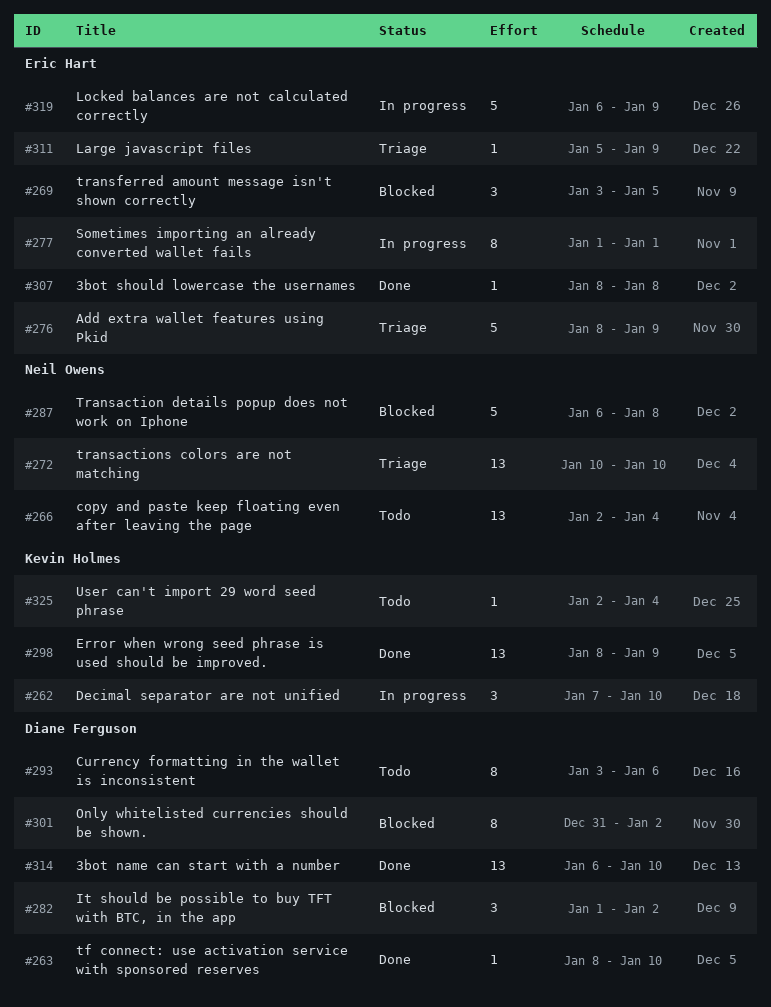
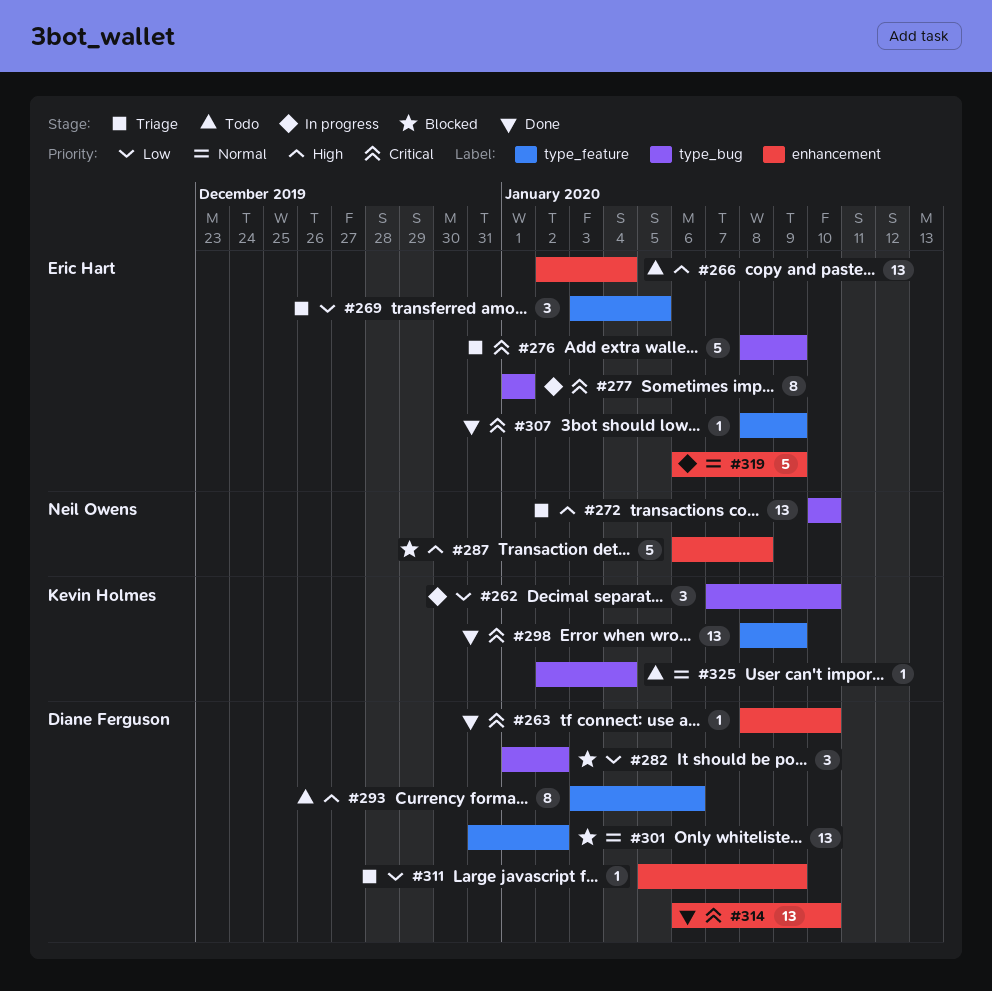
#266, owner: Neil Owens -> Eric Hart
#269, status: Blocked -> Triage
#301, estimate: 8 -> 13
#307, due: Jan 8 -> Jan 9
#311, owner: Eric Hart -> Diane Ferguson

